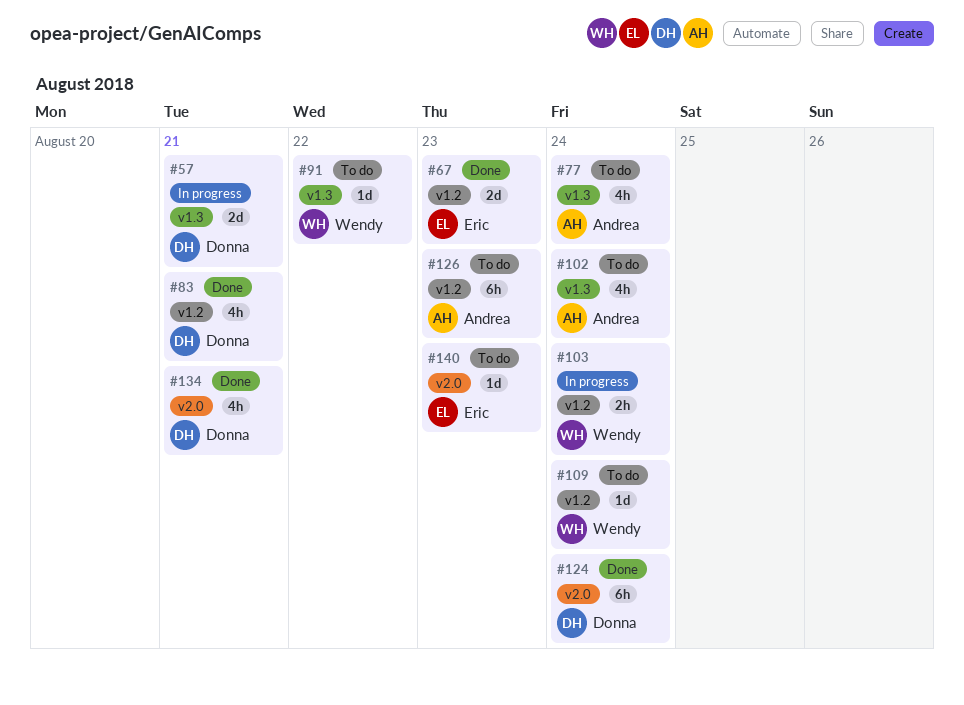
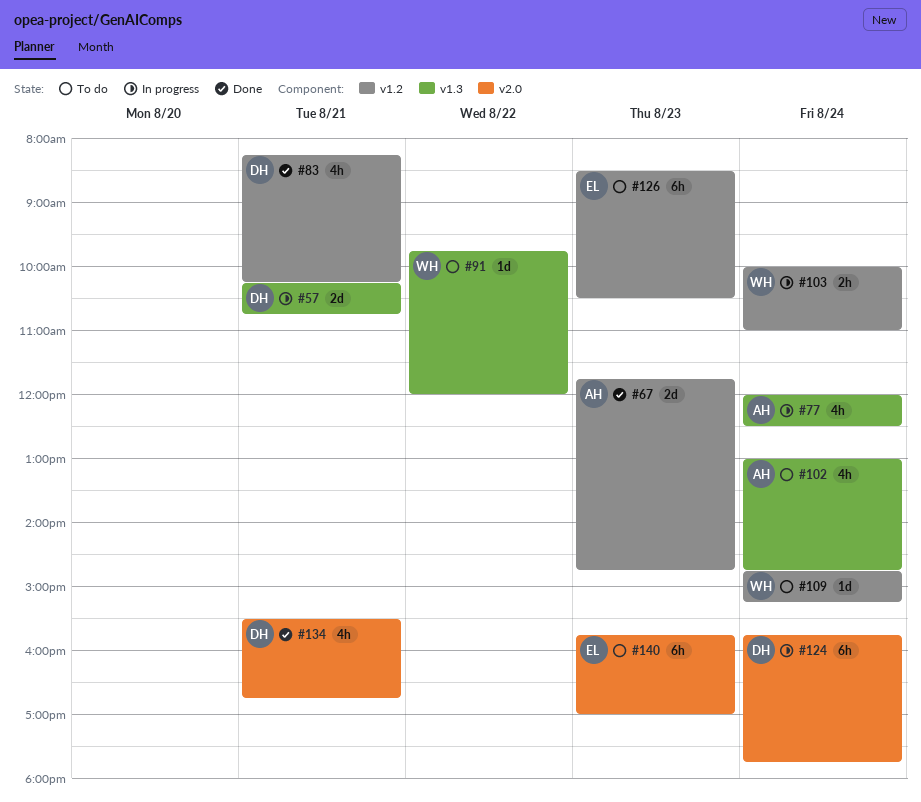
#67, owner: Eric -> Andrea
#77, status: To do -> In progress
#124, status: Done -> In progress
#126, owner: Andrea -> Eric
#140, estimate: 1d -> 6h

